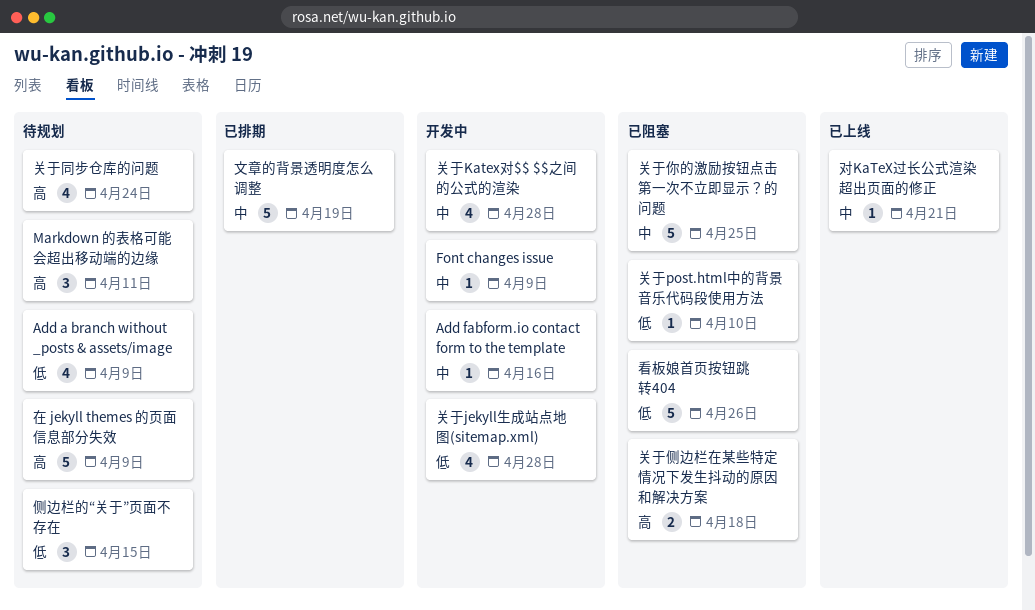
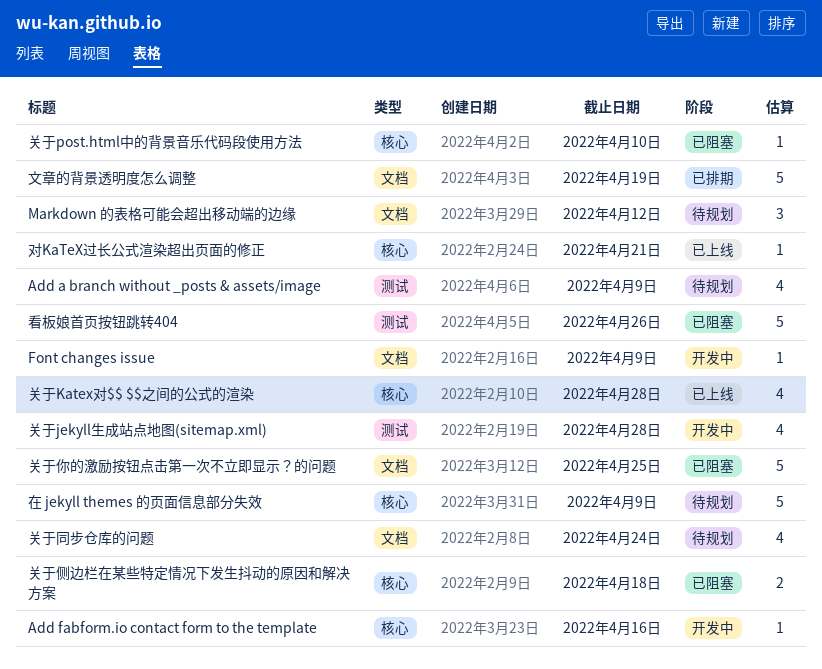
Markdown 的表格可能会超出移动端的边缘, due: Apr 11 -> Apr 12
侧边栏的“关于”页面不存在: present -> none
关于Katex对$$ $$之间的公式的渲染, status: 开发中 -> 已上线

